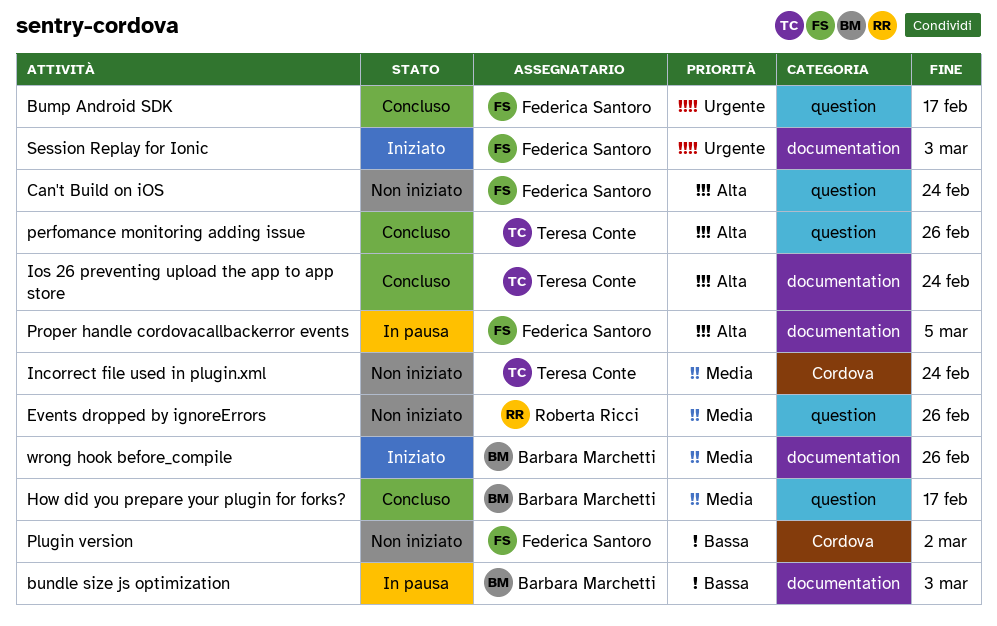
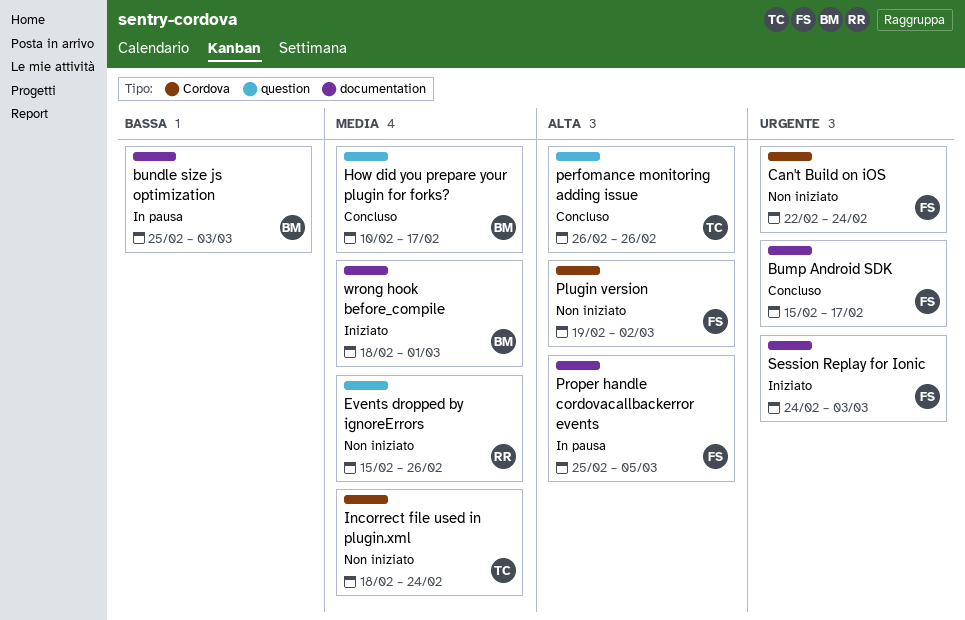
Bump Android SDK, label: question -> documentation
Can't Build on iOS, priority: Alta -> Urgente
Can't Build on iOS, label: question -> Cordova
Ios 26 preventing upload the app to app store: present -> none
Plugin version, priority: Bassa -> Alta
wrong hook before_compile, due: Feb 26 -> Mar 1

